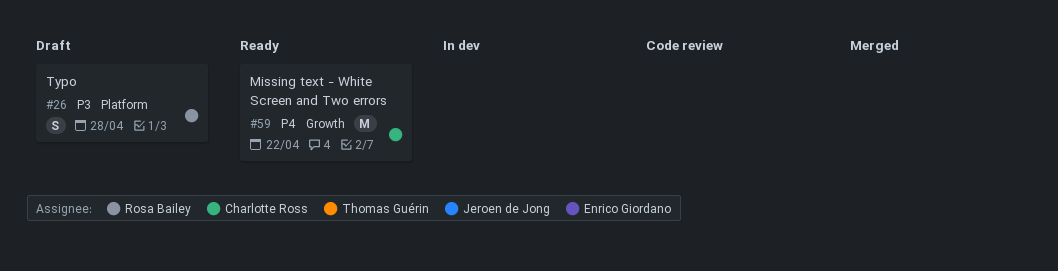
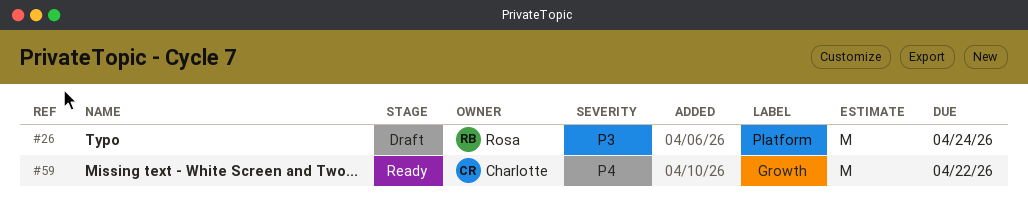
#26, estimate: S -> M
#26, due: Apr 28 -> Apr 24

